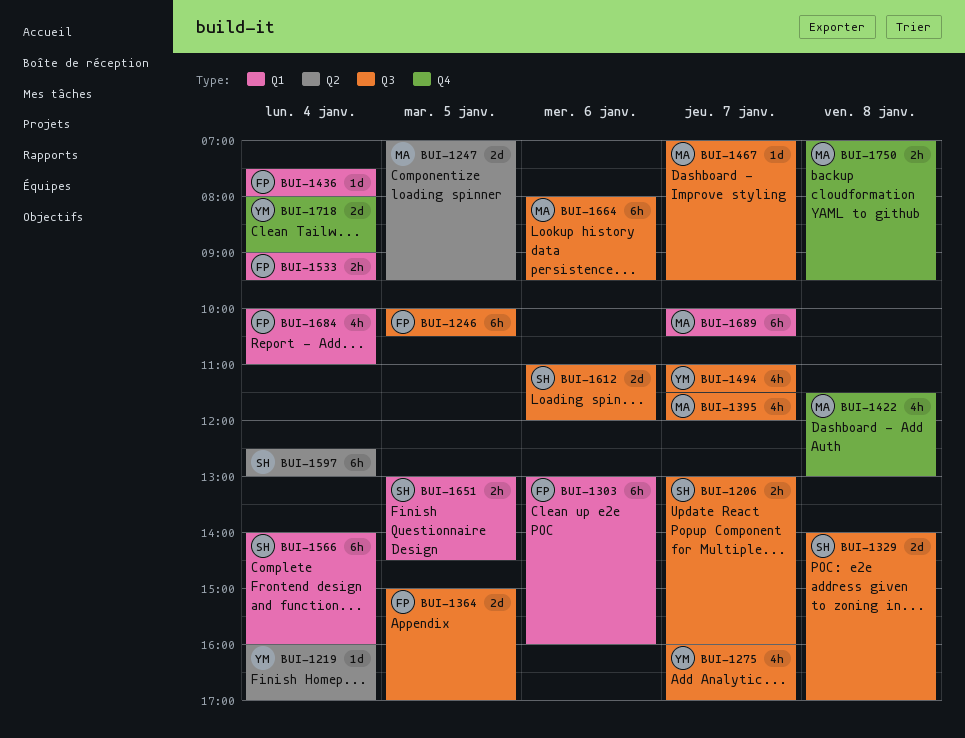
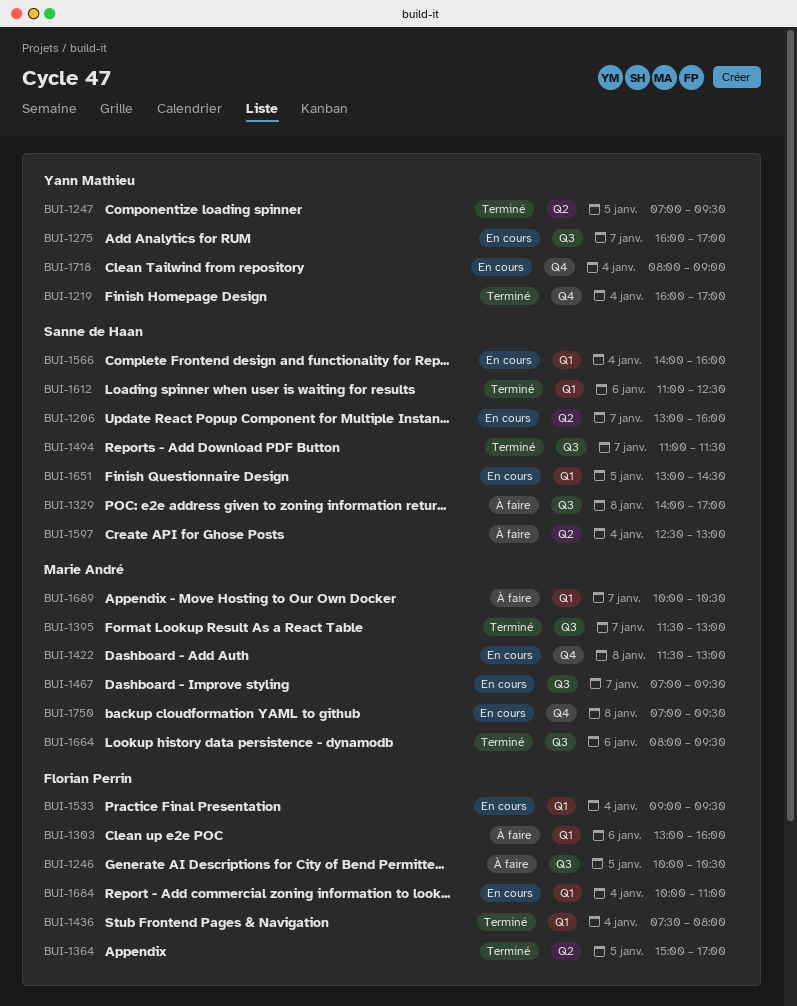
BUI-1206, label: Q3 -> Q2
BUI-1219, label: Q2 -> Q4
BUI-1247, owner: Marie André -> Yann Mathieu
BUI-1364, label: Q3 -> Q2
BUI-1395, ends: 12:00 -> 13:00
BUI-1494, owner: Yann Mathieu -> Sanne de Haan
BUI-1612, label: Q3 -> Q1
BUI-1612, ends: 12:00 -> 12:30

